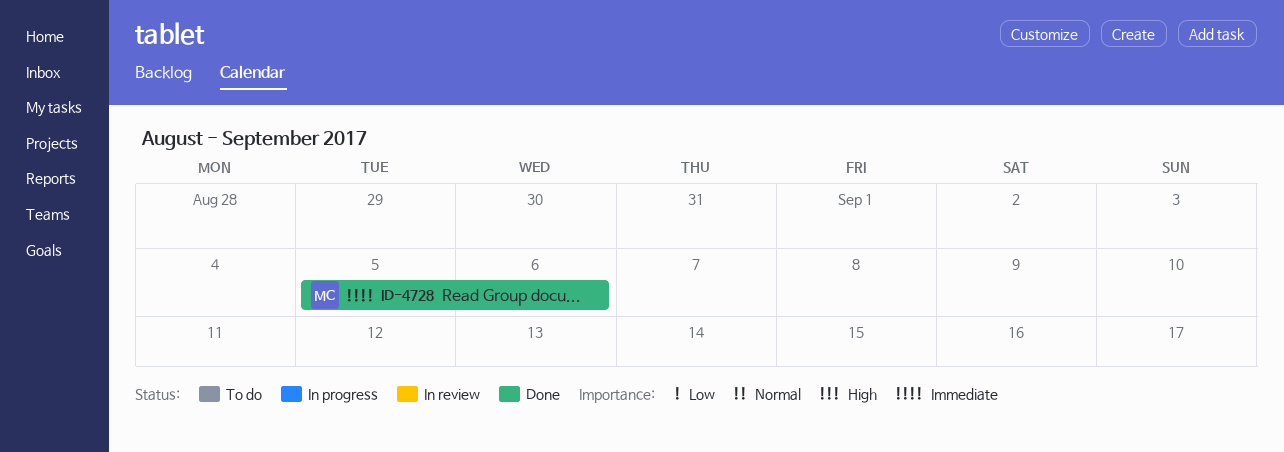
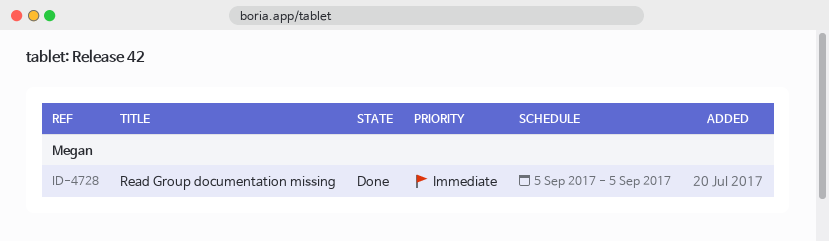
ID-4728, due: Sep 6 -> Sep 5

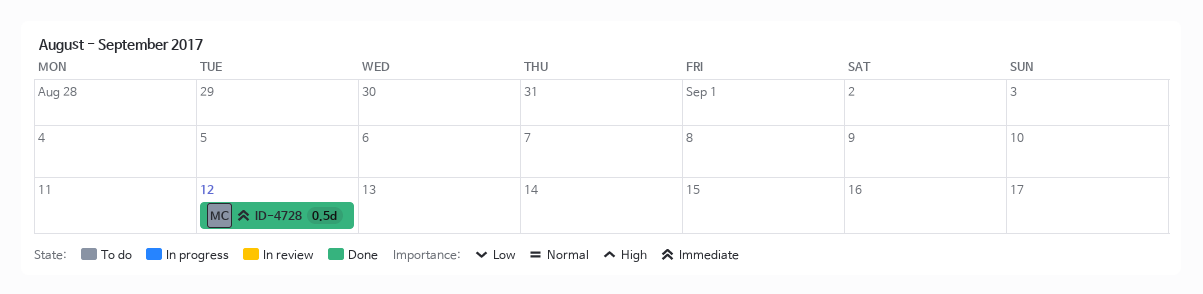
ID-4728, start: Sep 5 -> Sep 12
ID-4728, due: Sep 5 -> Sep 12

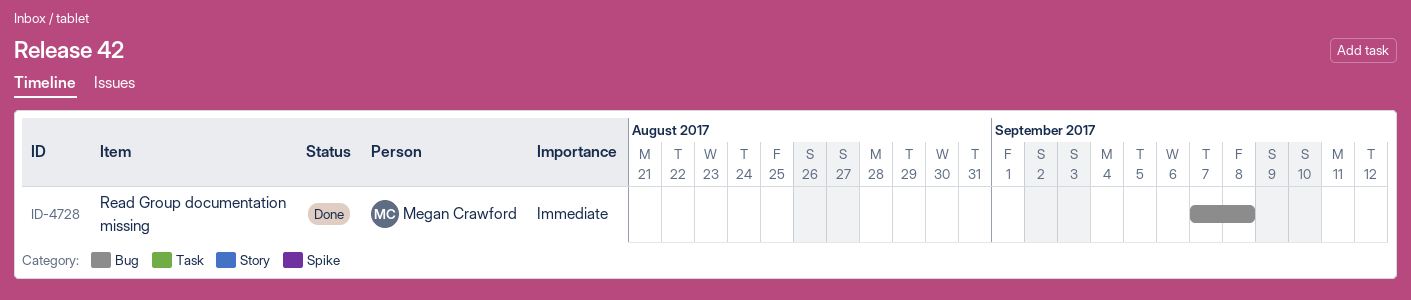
ID-4728, start: Sep 12 -> Sep 7
ID-4728, due: Sep 12 -> Sep 8

